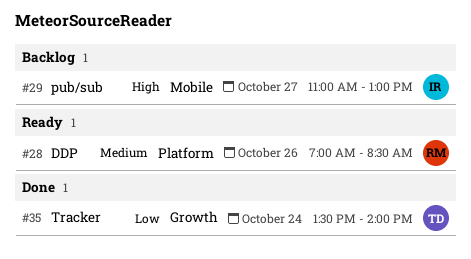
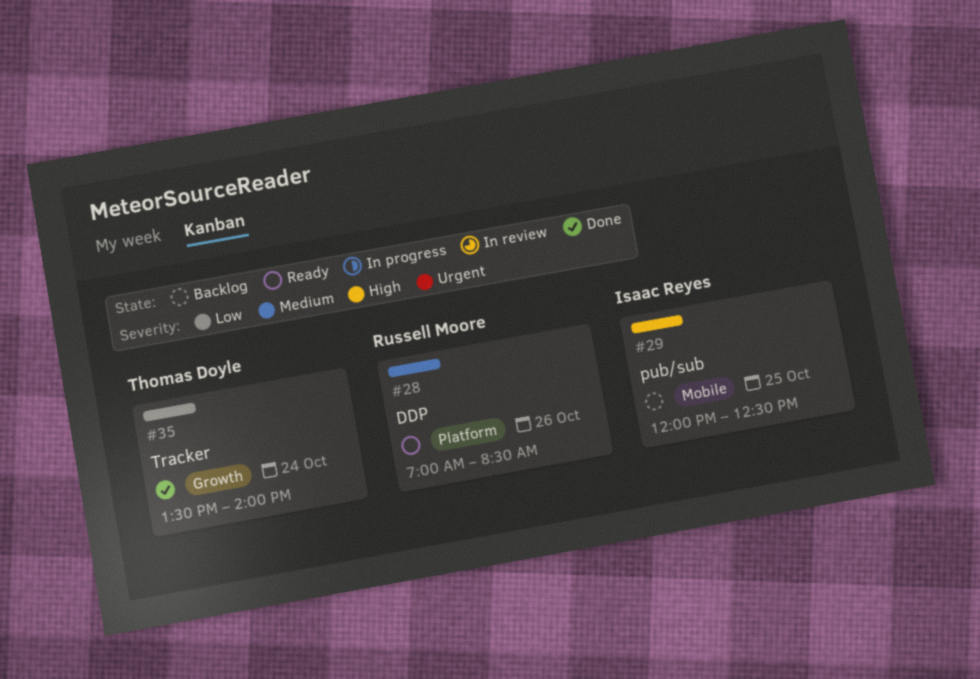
#29, day: Oct 27 -> Oct 25
#29, begins: 11:00 -> 12:00
#29, ends: 13:00 -> 12:30

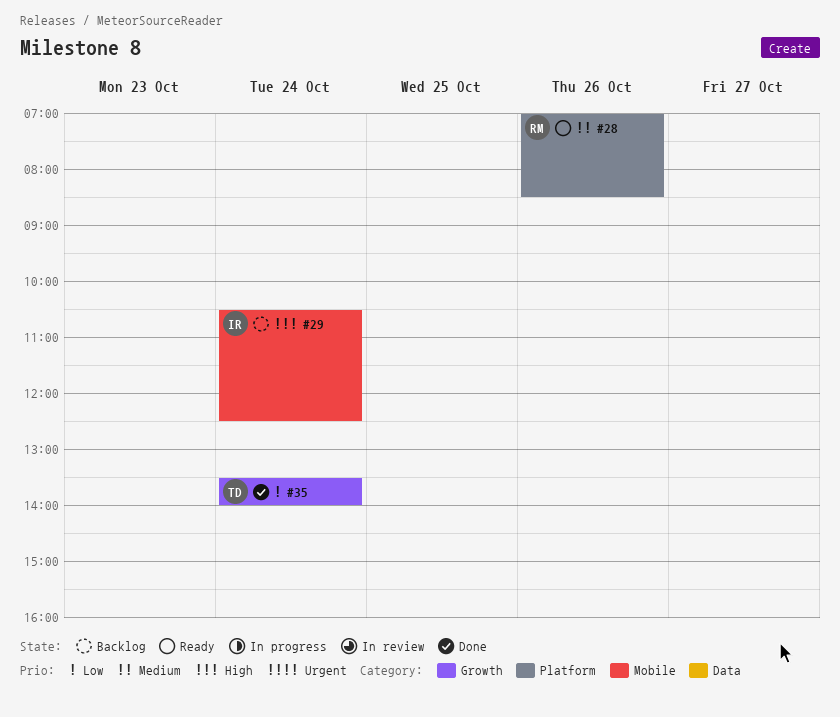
#29, day: Oct 25 -> Oct 24
#29, begins: 12:00 -> 10:30

